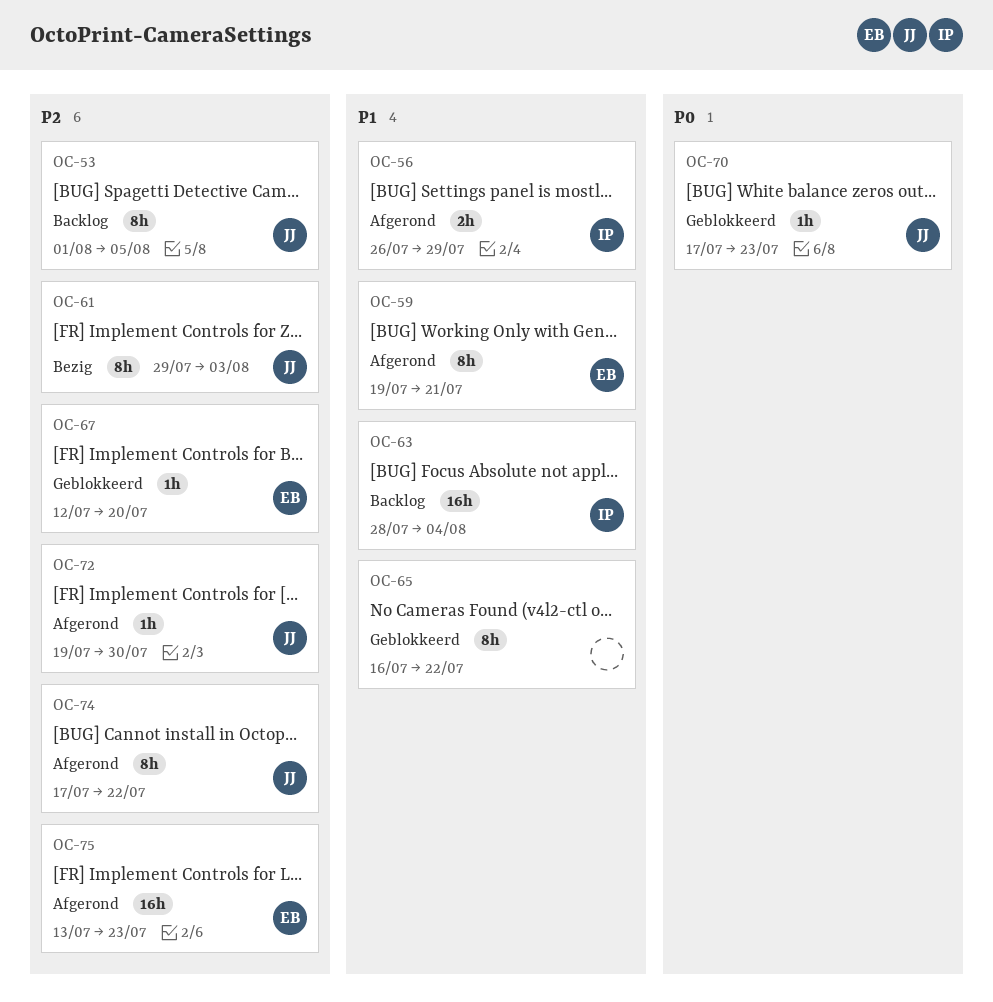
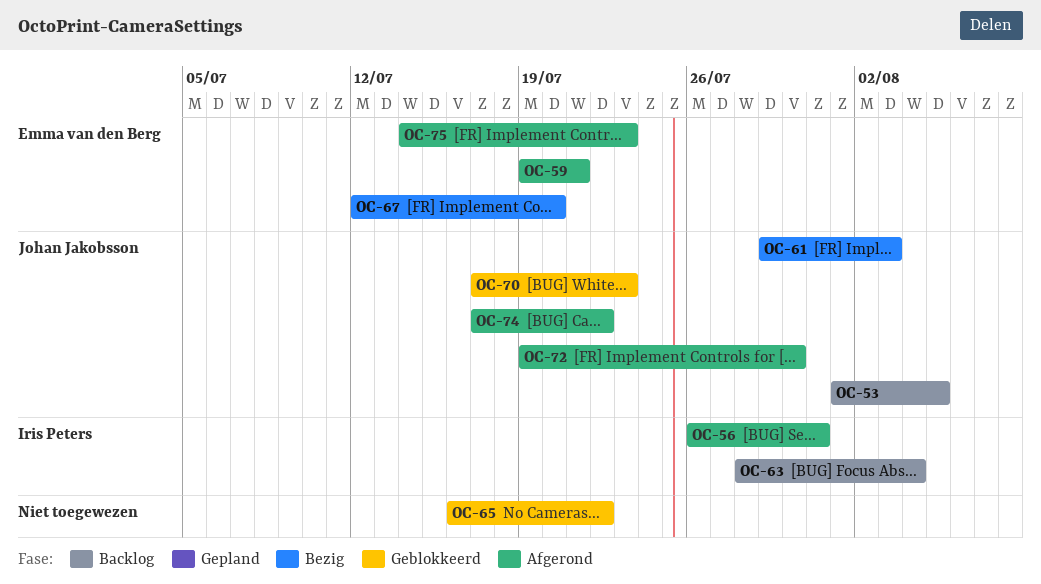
OC-56, due: Jul 29 -> Jul 31
OC-67, status: Geblokkeerd -> Bezig
OC-75, start: Jul 13 -> Jul 14

